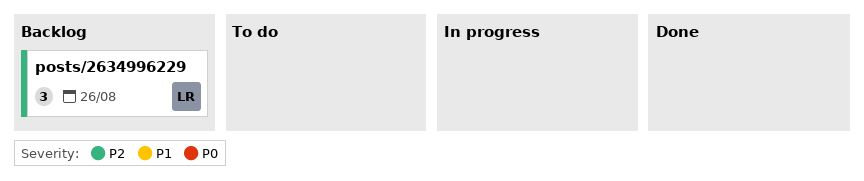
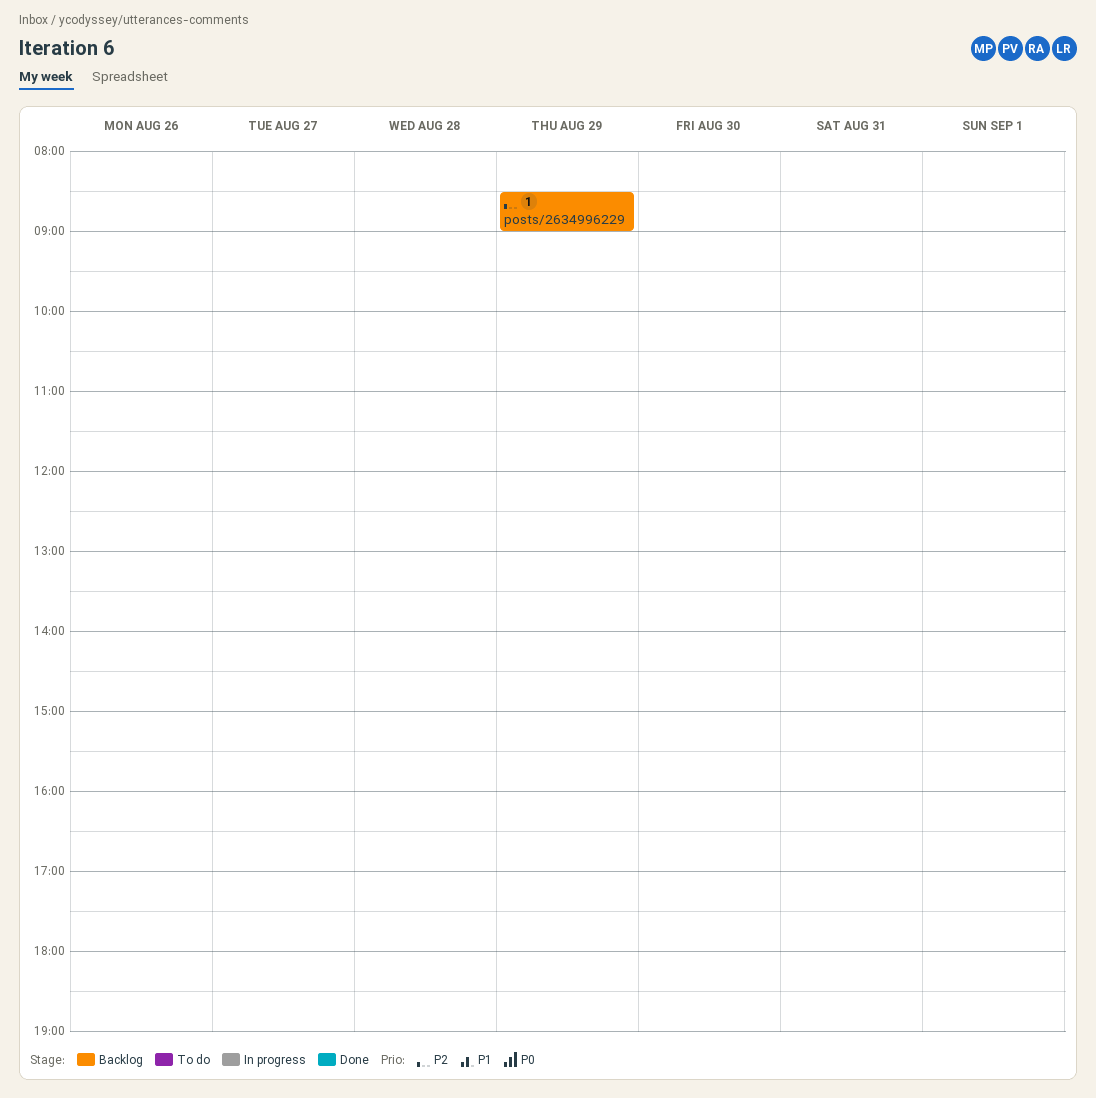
posts/2634996229, estimate: 3 -> 1
posts/2634996229, day: Aug 26 -> Aug 29

